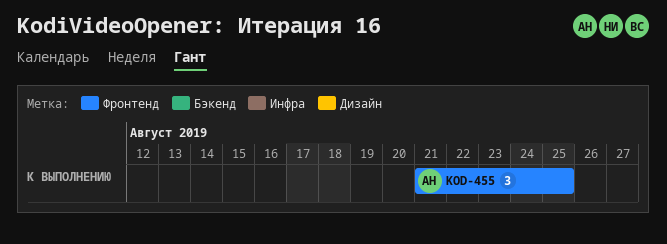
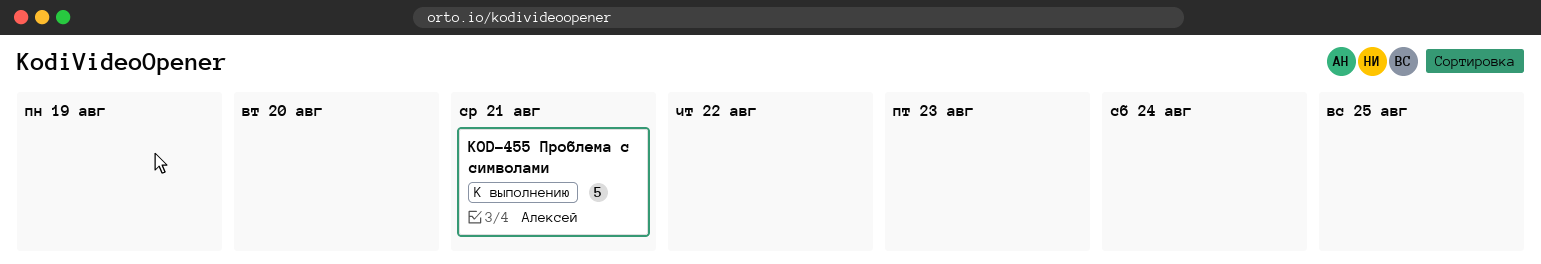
KOD-455, estimate: 3 -> 5
KOD-455, due: Aug 25 -> Aug 21

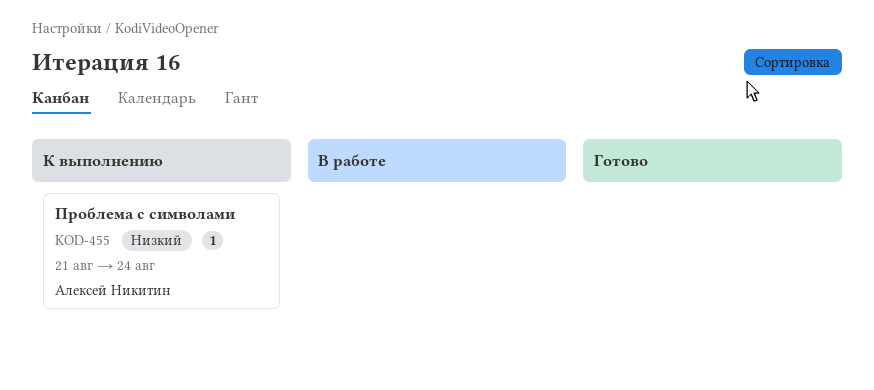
KOD-455, estimate: 5 -> 1
KOD-455, due: Aug 21 -> Aug 24

